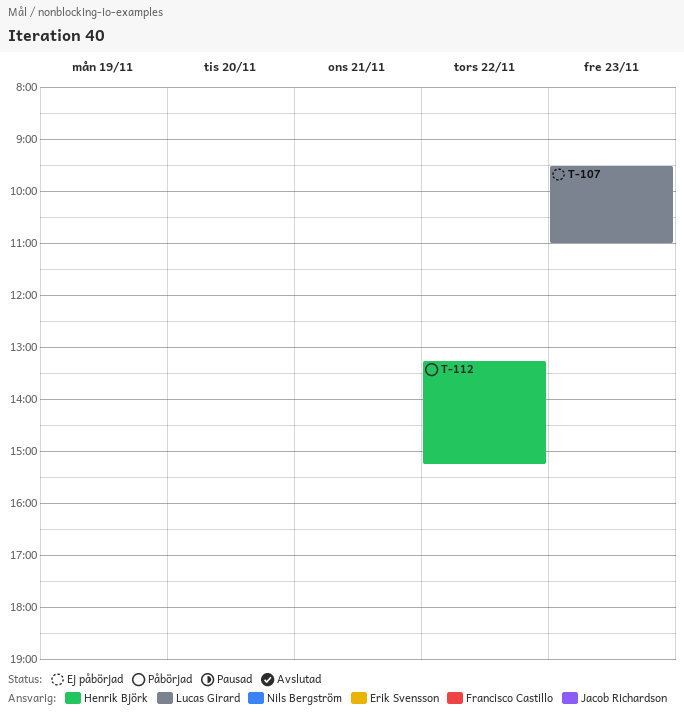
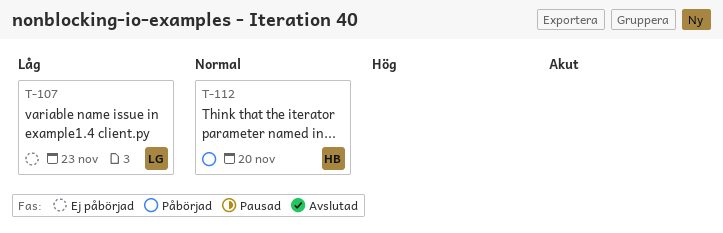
T-112, day: Nov 22 -> Nov 20

